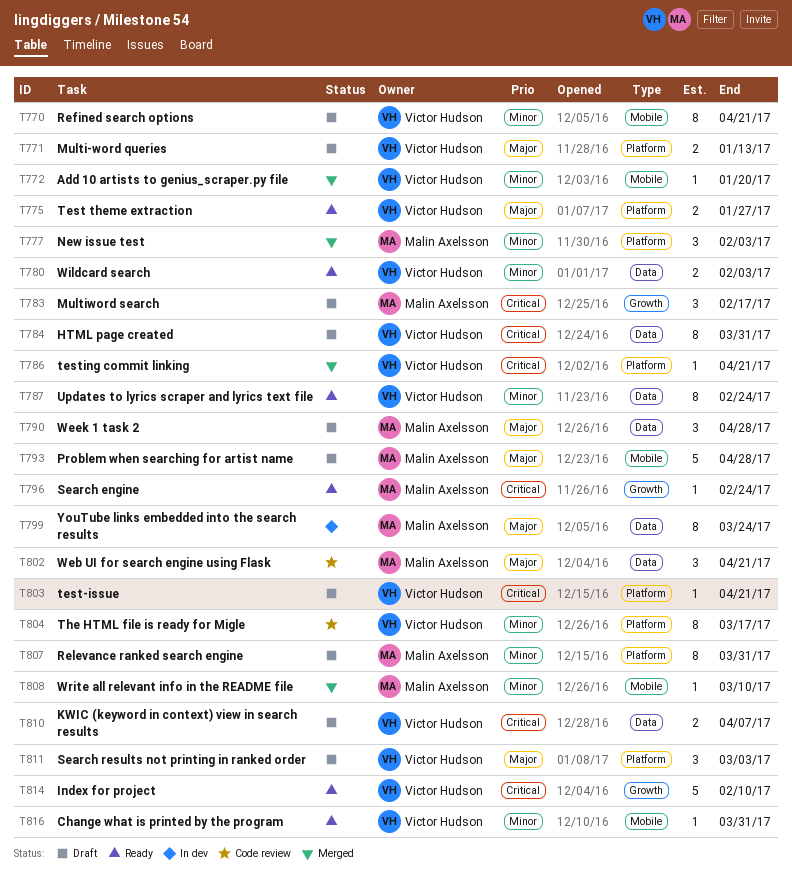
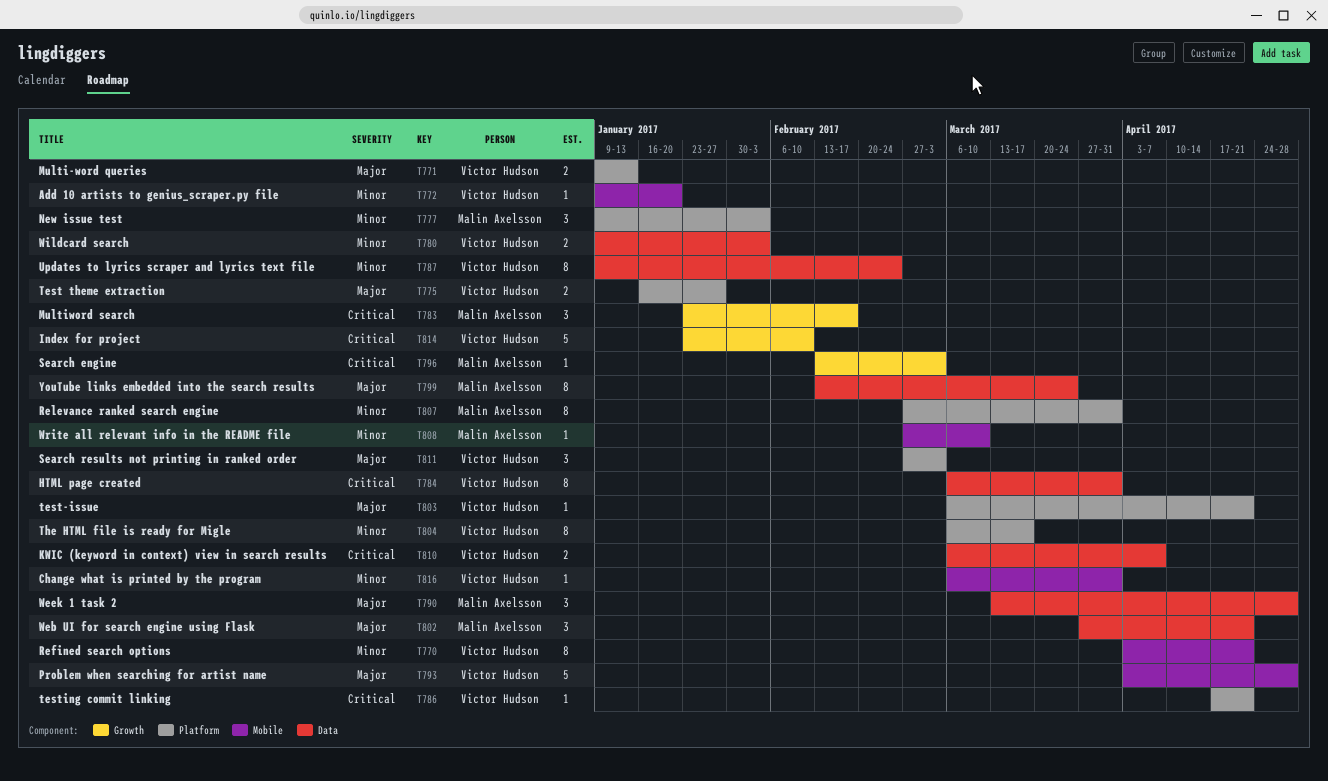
T793, owner: Malin Axelsson -> Victor Hudson
T796, due: Feb 24 -> Mar 3
T803, priority: Critical -> Major

